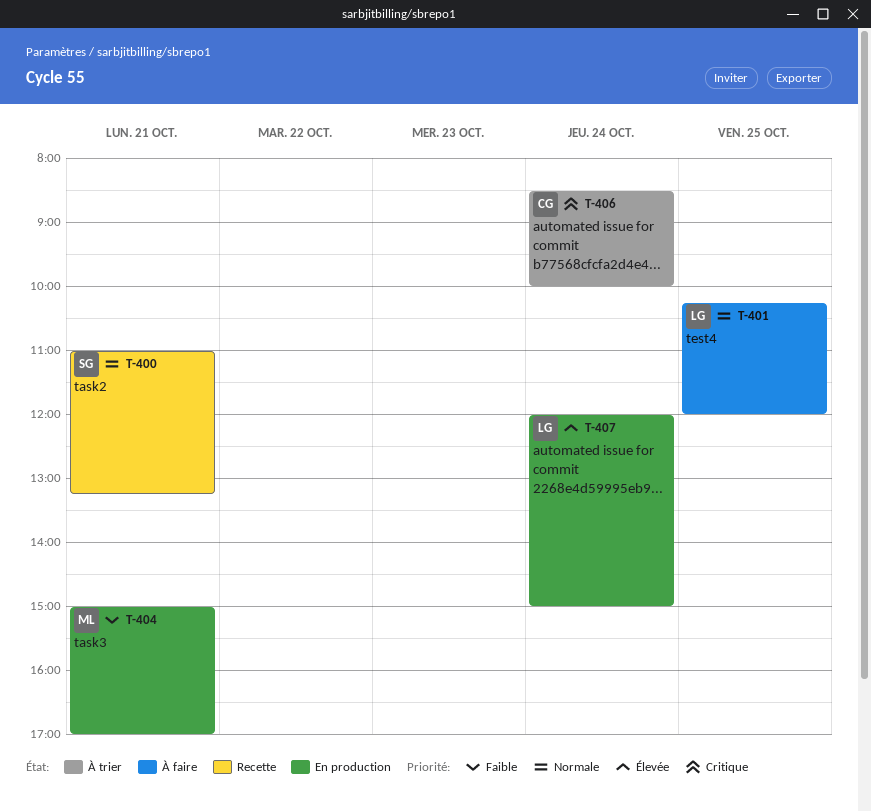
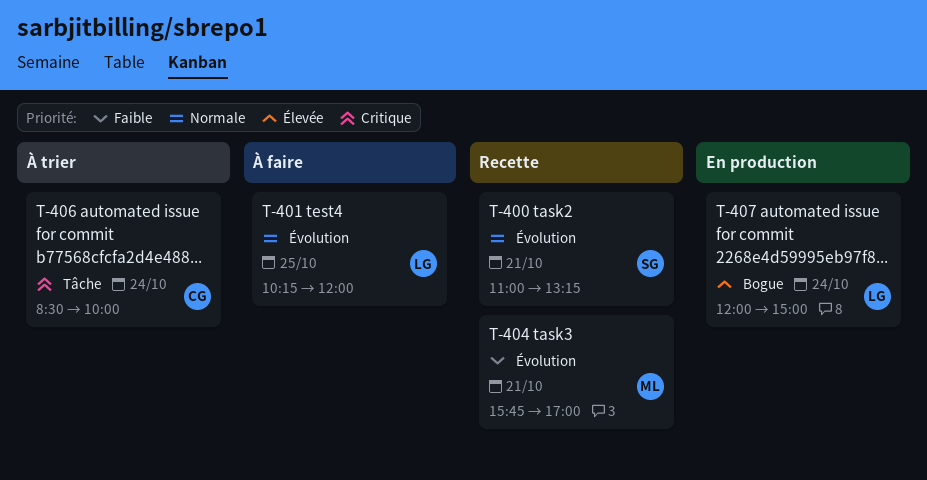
T-404, status: En production -> Recette
T-404, begins: 15:00 -> 15:45

